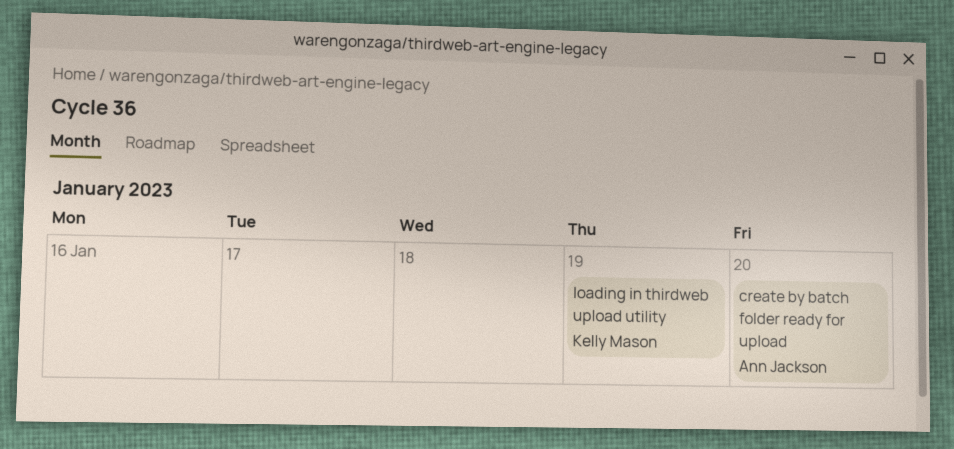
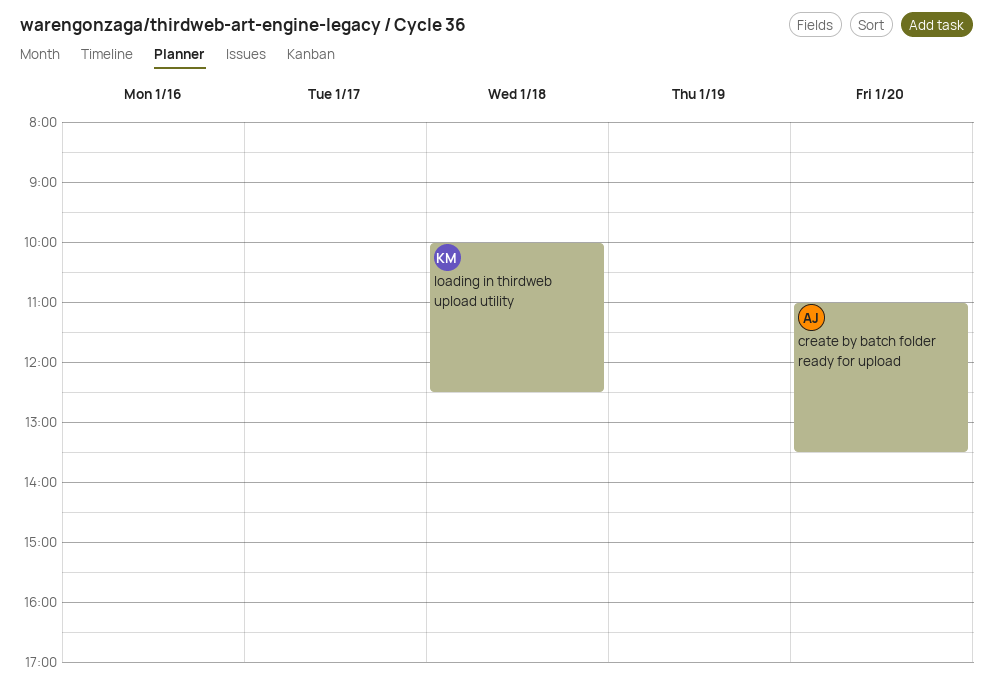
loading in thirdweb upload utility, day: Jan 19 -> Jan 18

